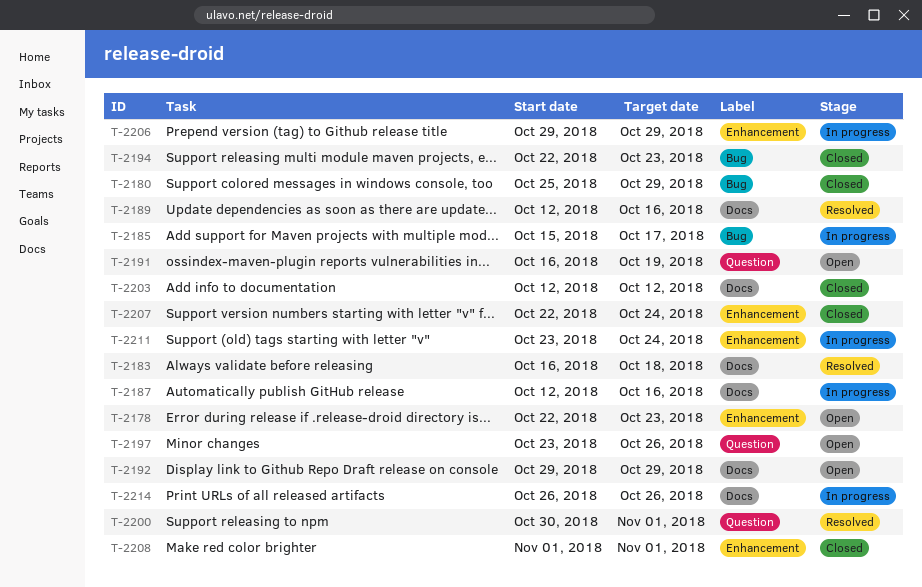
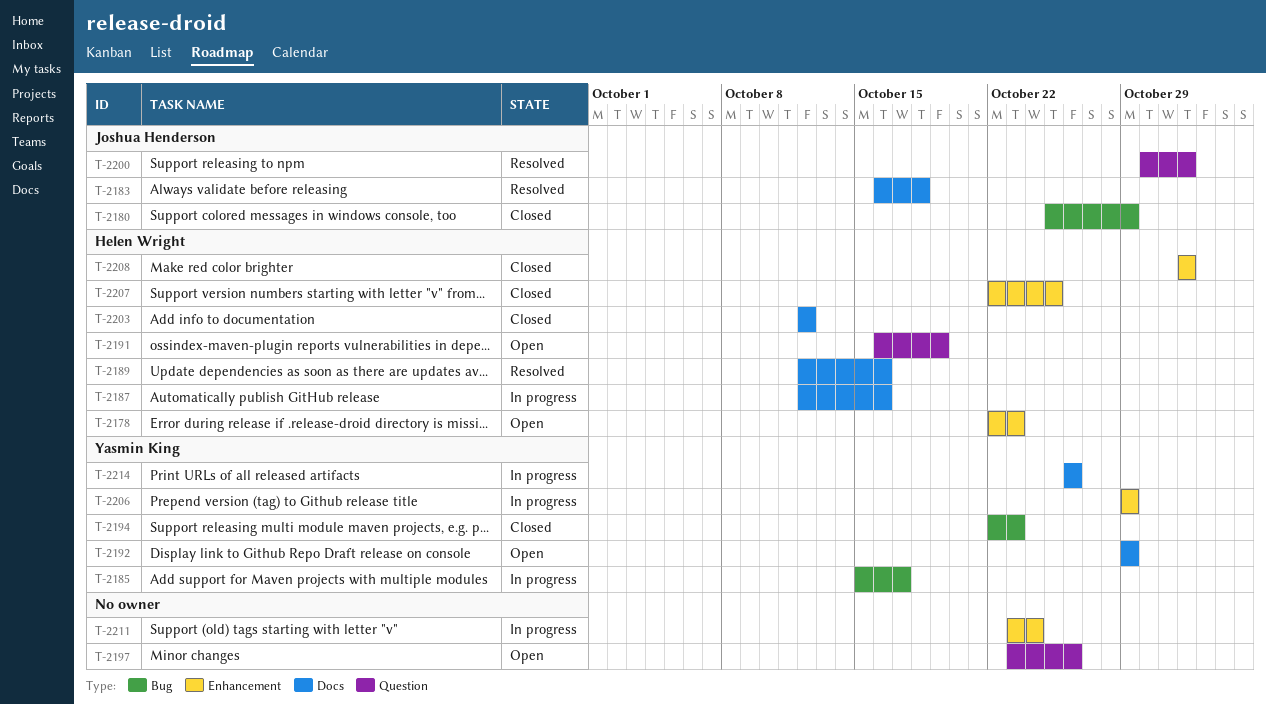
T-2207, due: Oct 24 -> Oct 25

